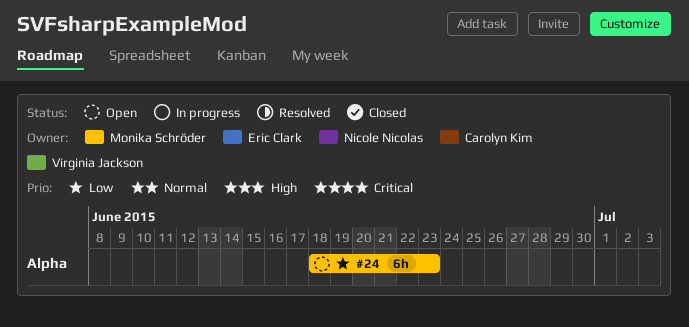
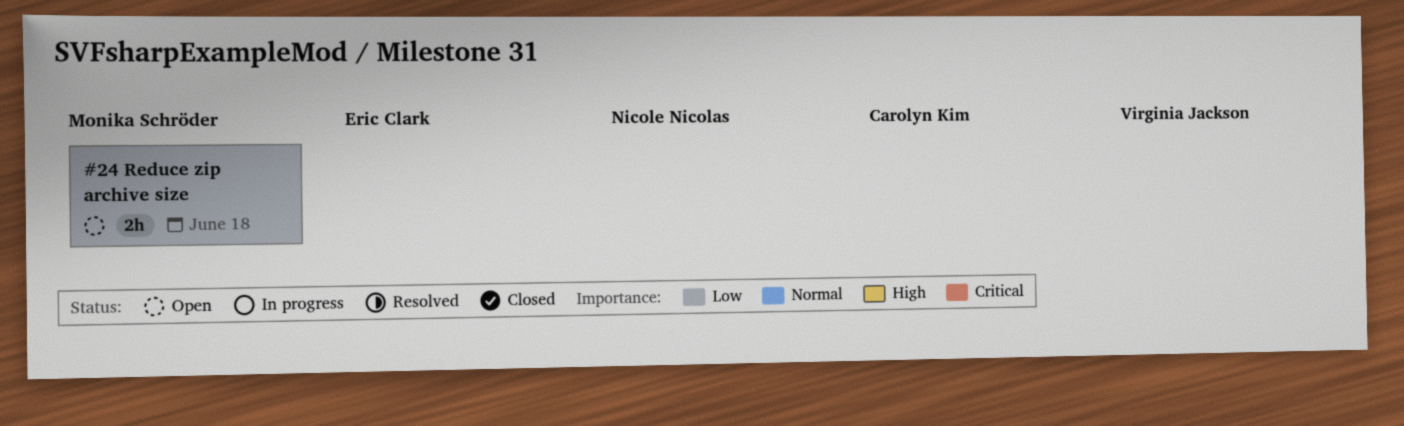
#24, estimate: 6h -> 2h
#24, due: Jun 23 -> Jun 18

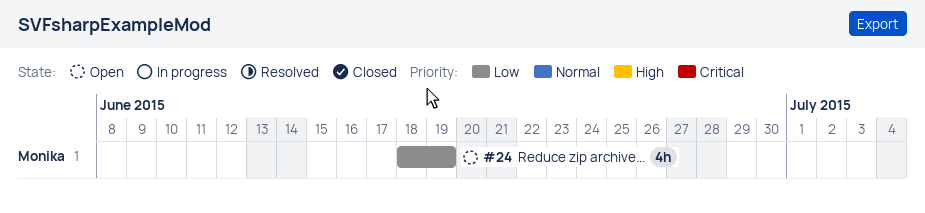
#24, estimate: 2h -> 4h
#24, due: Jun 18 -> Jun 19

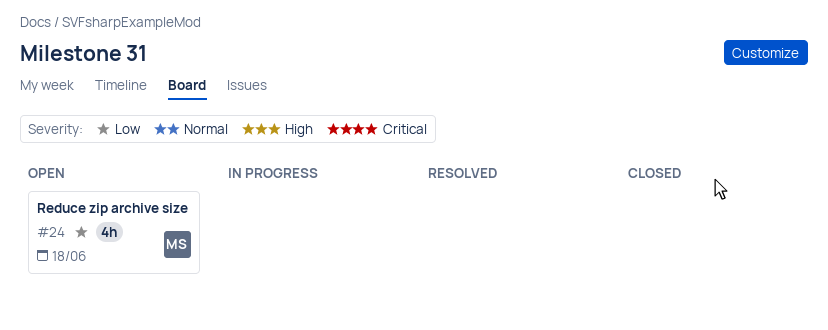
#24, due: Jun 19 -> Jun 18

